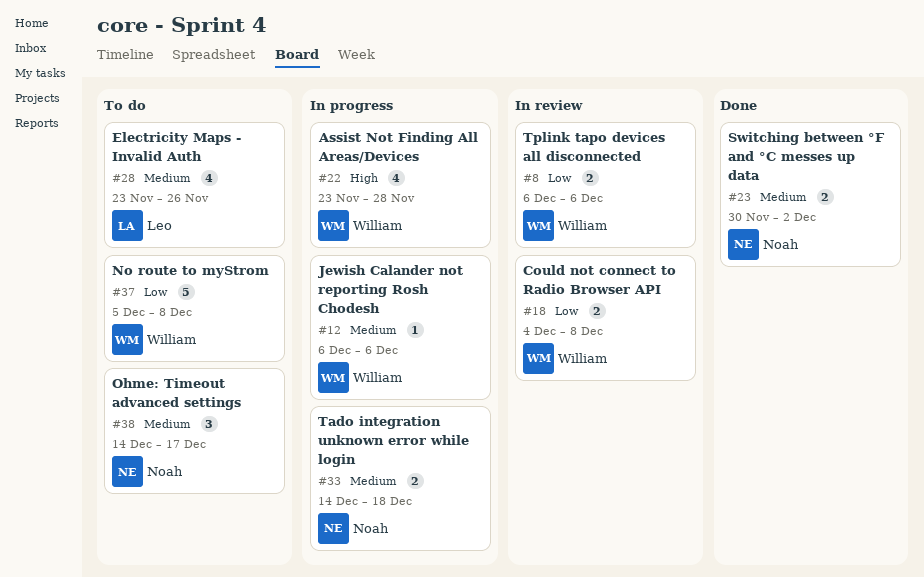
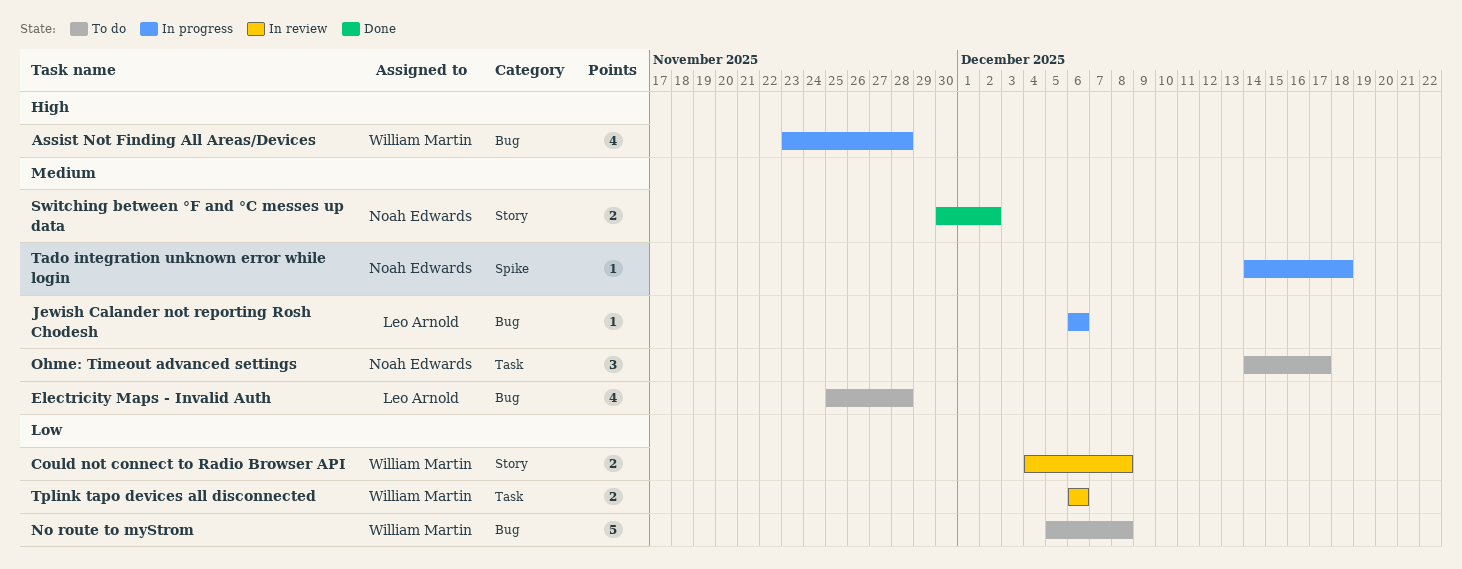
Electricity Maps - Invalid Auth, start: Nov 23 -> Nov 25
Electricity Maps - Invalid Auth, due: Nov 26 -> Nov 28
Jewish Calander not reporting Rosh Chodesh, owner: William Martin -> Leo Arnold
Tado integration unknown error while login, estimate: 2 -> 1

